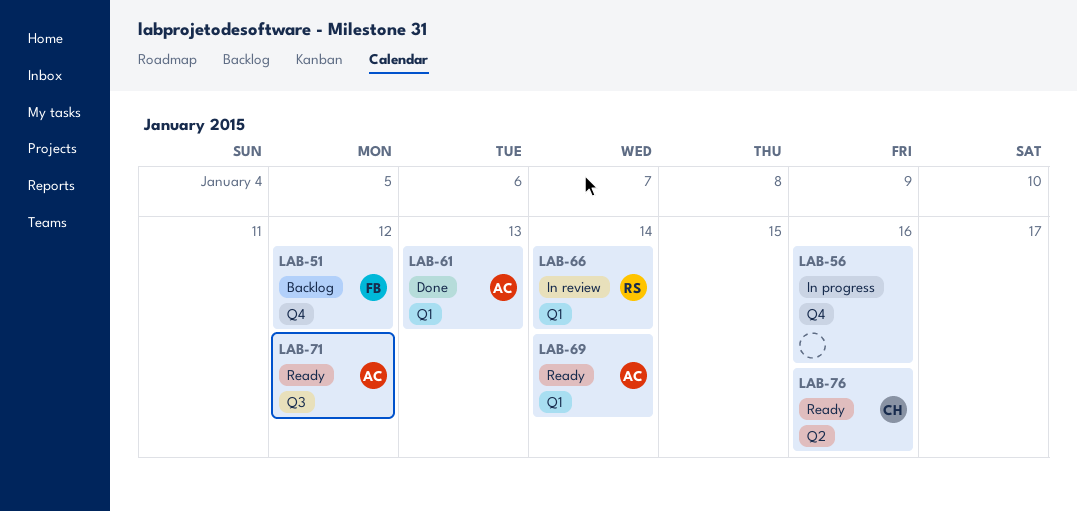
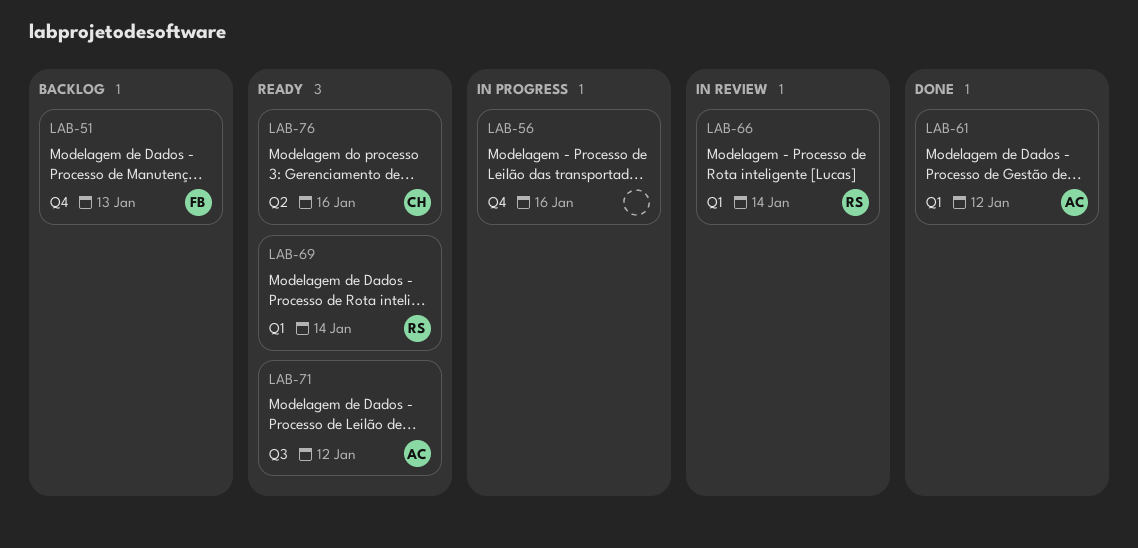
LAB-51, due: Jan 12 -> Jan 13
LAB-61, due: Jan 13 -> Jan 12
LAB-69, owner: AC -> RS

